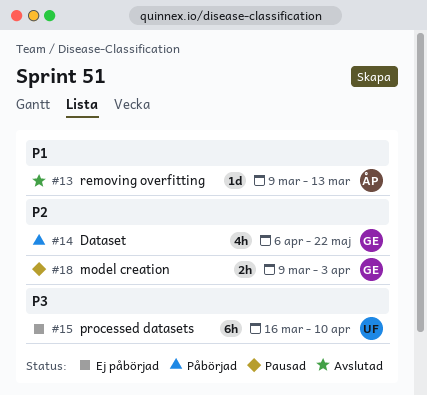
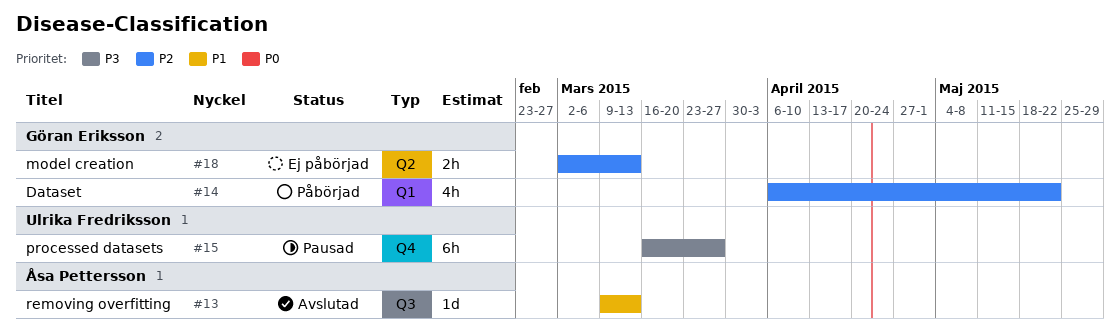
#15, status: Ej påbörjad -> Pausad
#15, due: Apr 10 -> Mar 27
#18, status: Pausad -> Ej påbörjad
#18, start: Mar 9 -> Mar 2
#18, due: Apr 3 -> Mar 13

